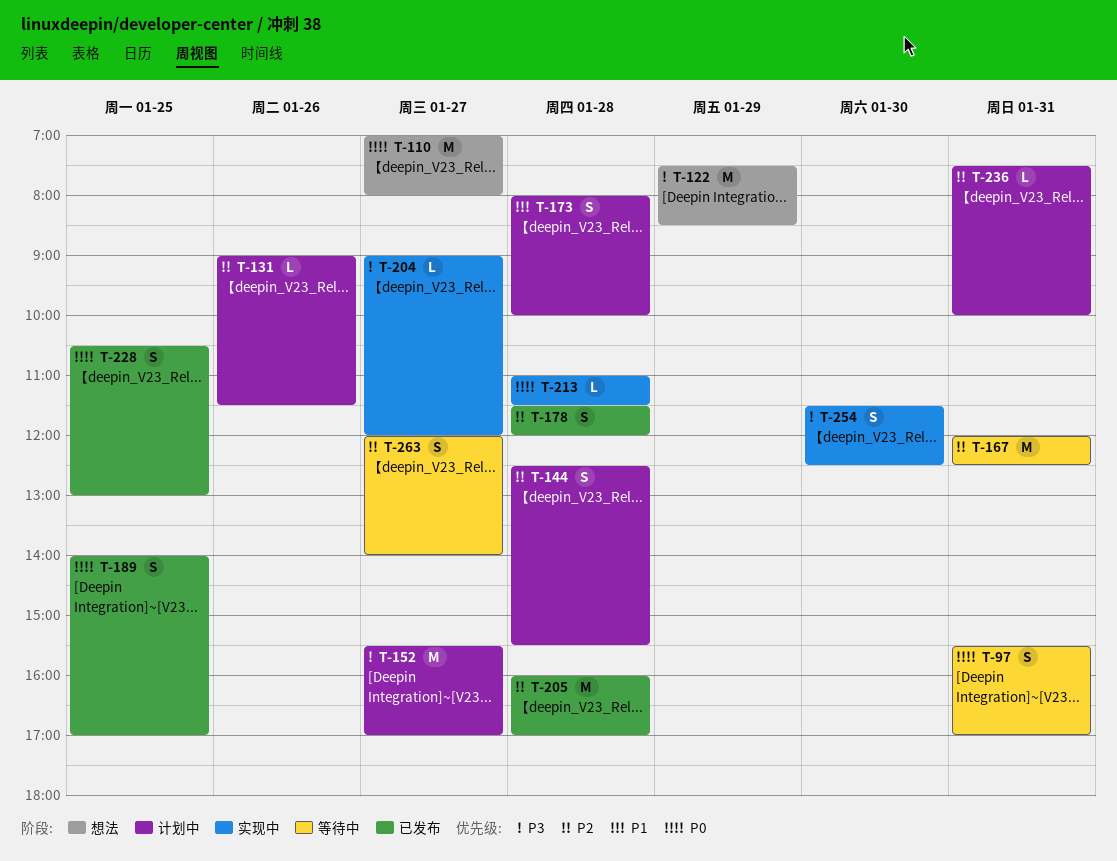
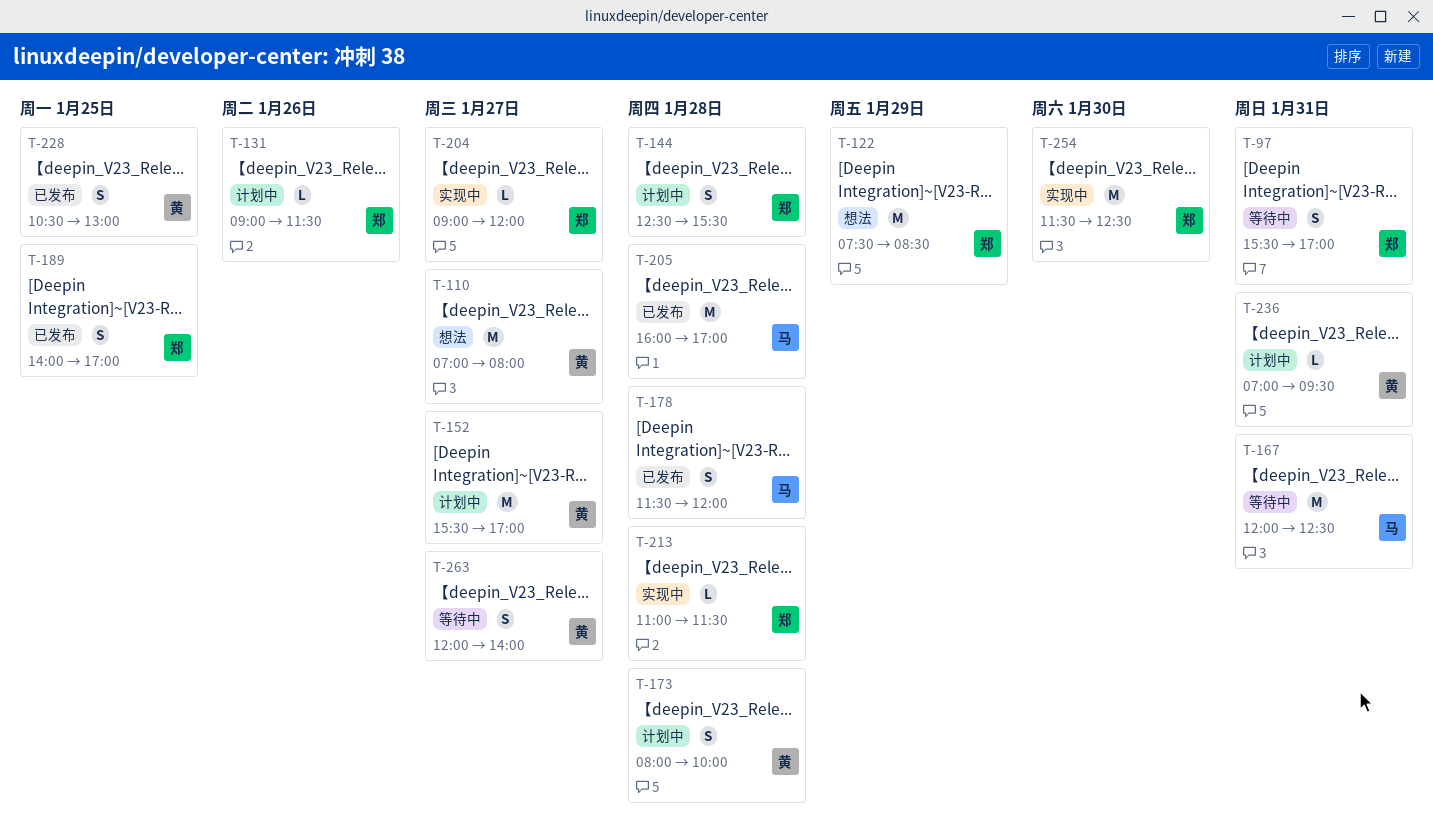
T-236, begins: 07:30 -> 07:00
T-236, ends: 10:00 -> 09:30
T-254, estimate: S -> M

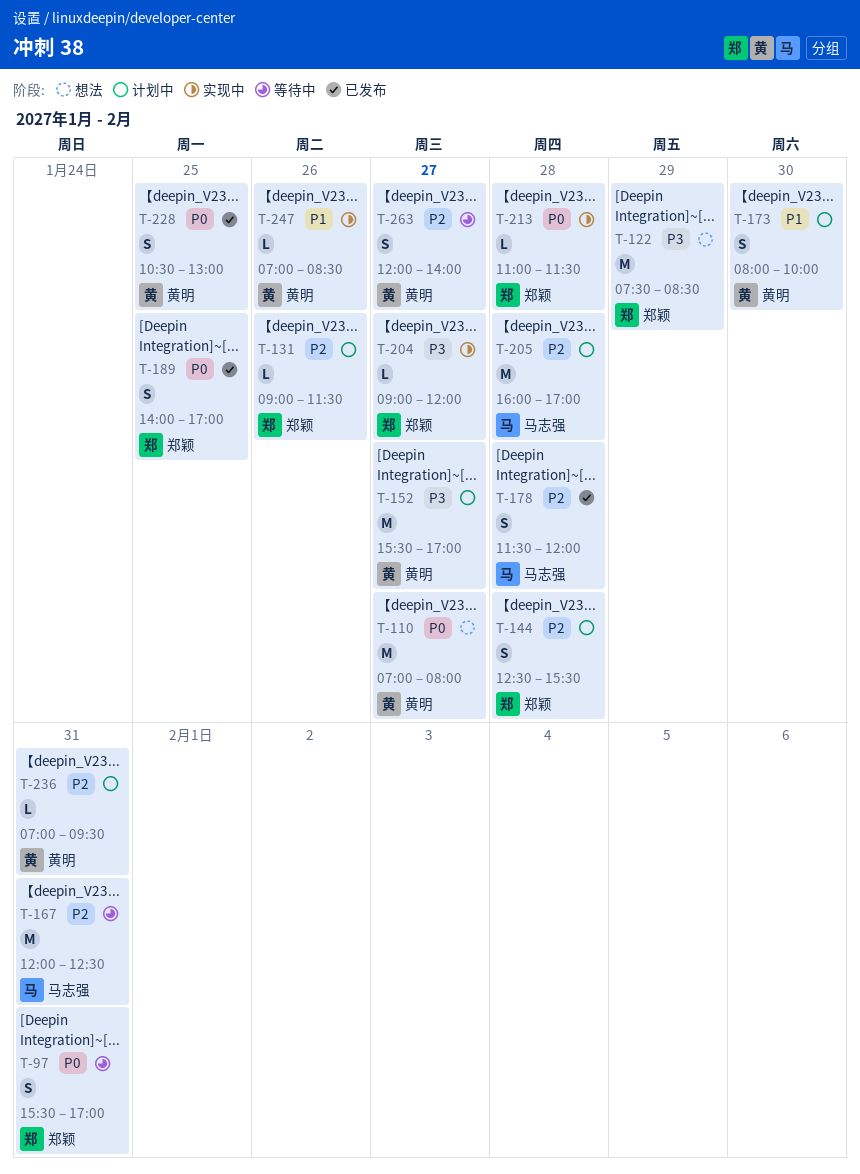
T-173, day: Jan 28 -> Jan 30
T-205, status: 已发布 -> 计划中
T-247: none -> present
T-254: present -> none

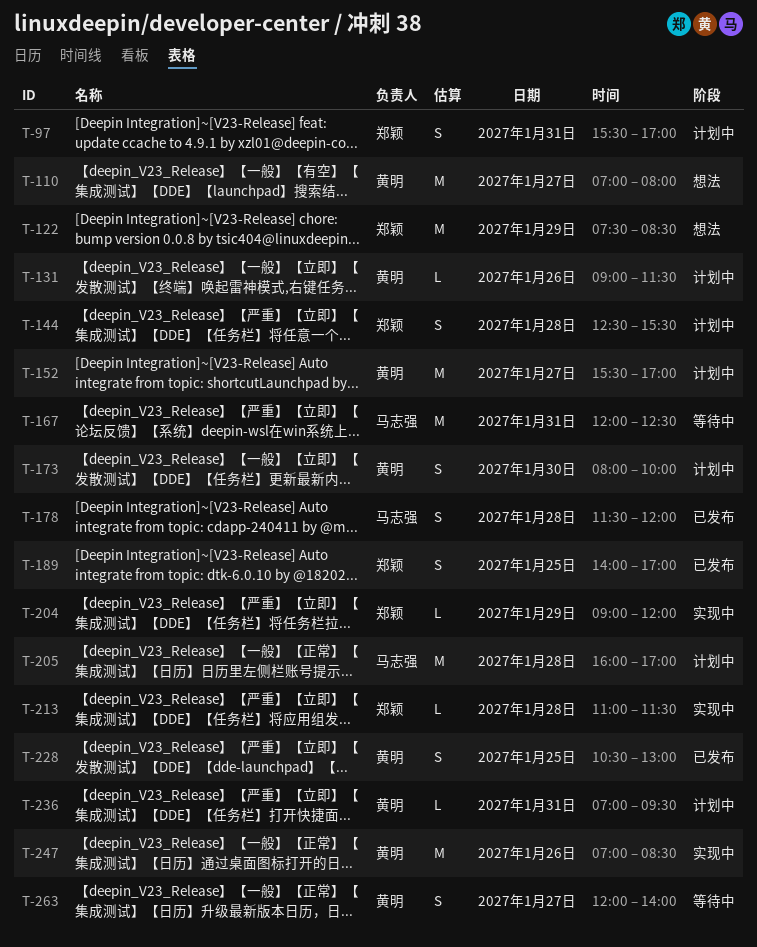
T-97, status: 等待中 -> 计划中
T-131, owner: 郑颖 -> 黄明
T-204, day: Jan 27 -> Jan 29
T-247, estimate: L -> M

